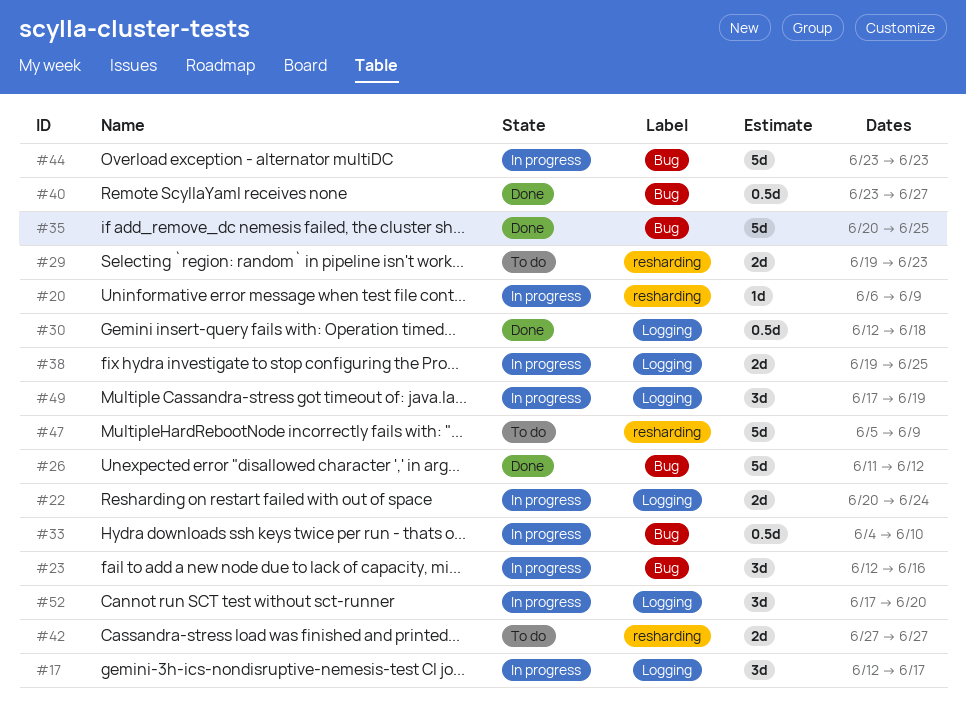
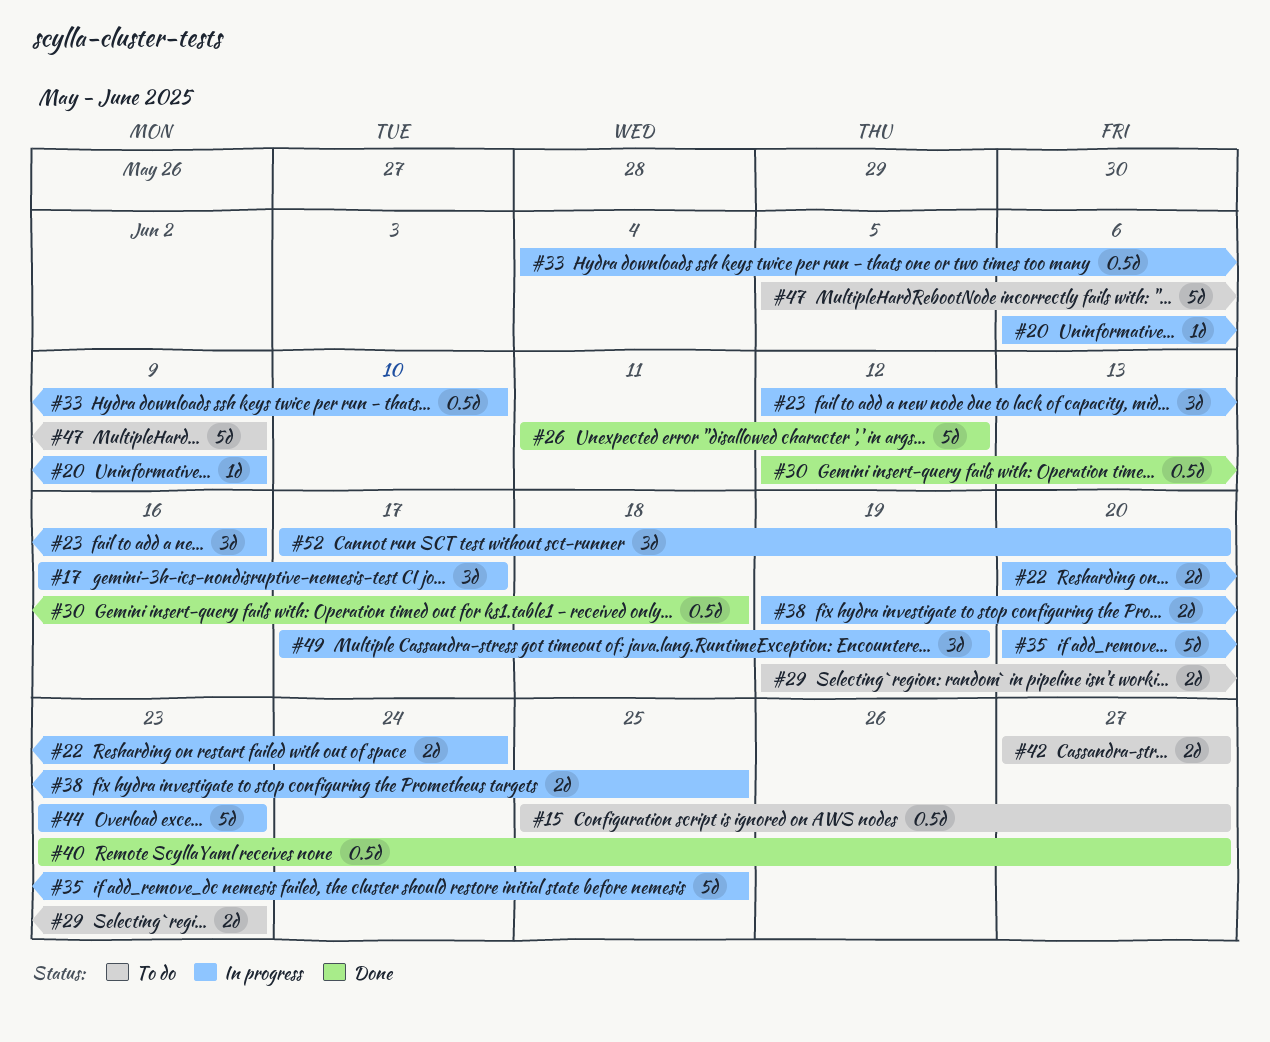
#15: none -> present
#17, start: Jun 12 -> Jun 16
#35, status: Done -> In progress

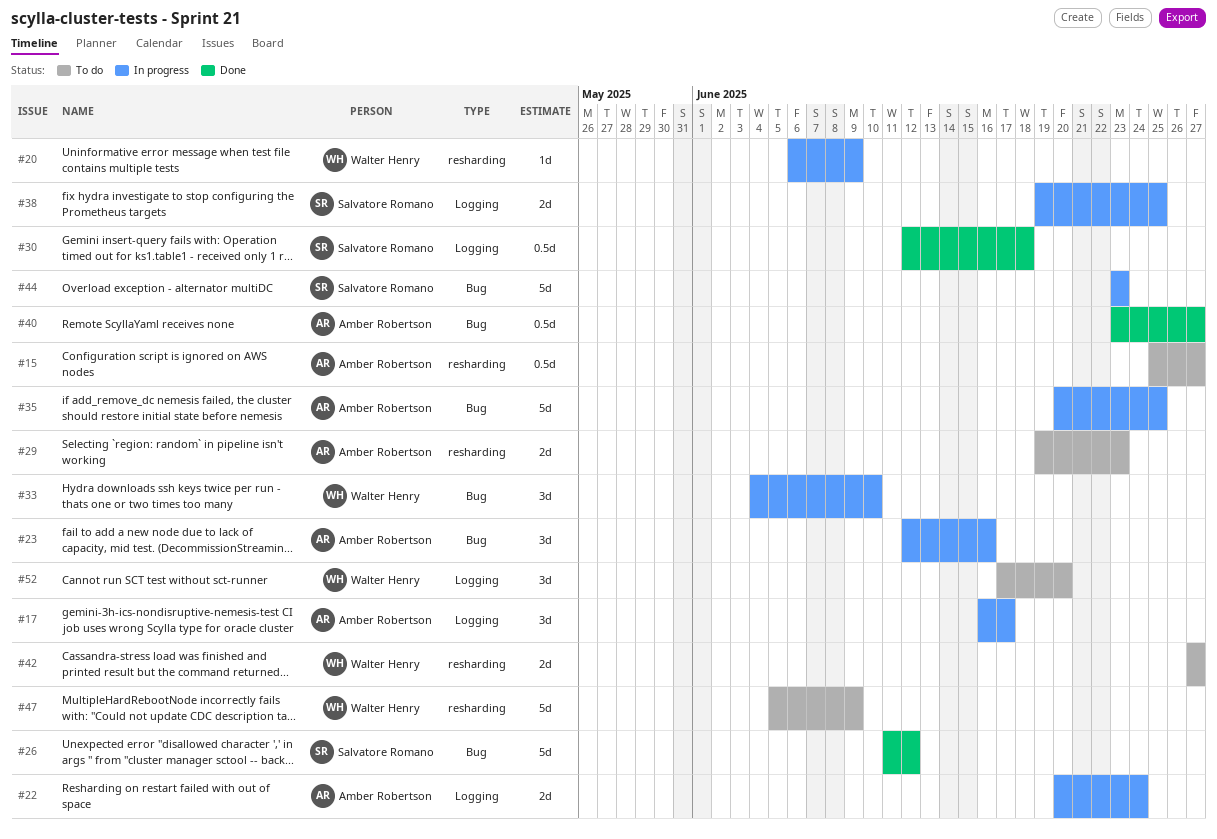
#33, estimate: 0.5d -> 3d
#49: present -> none
#52, status: In progress -> To do

